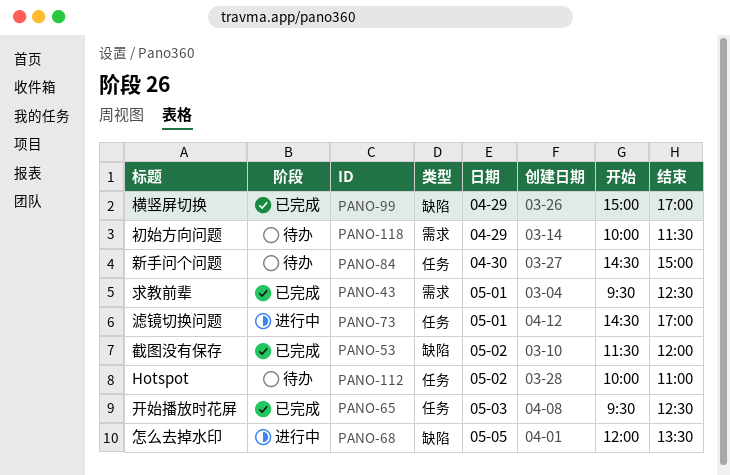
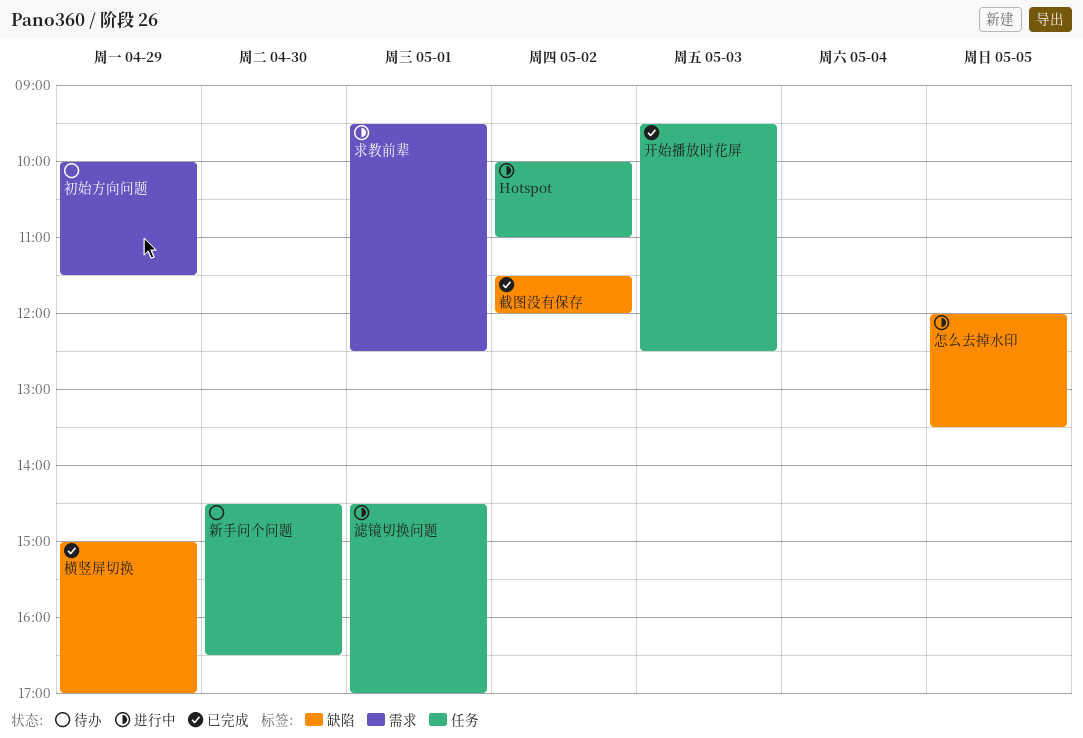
Hotspot, status: 待办 -> 进行中
新手问个问题, ends: 15:00 -> 16:30
求教前辈, status: 已完成 -> 进行中

